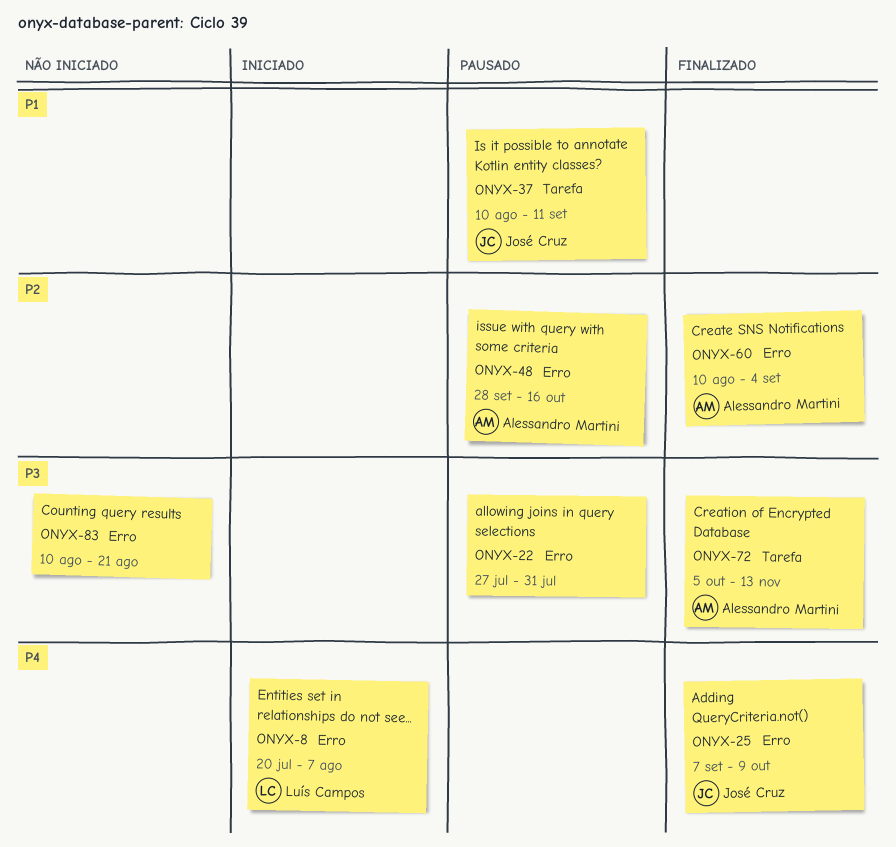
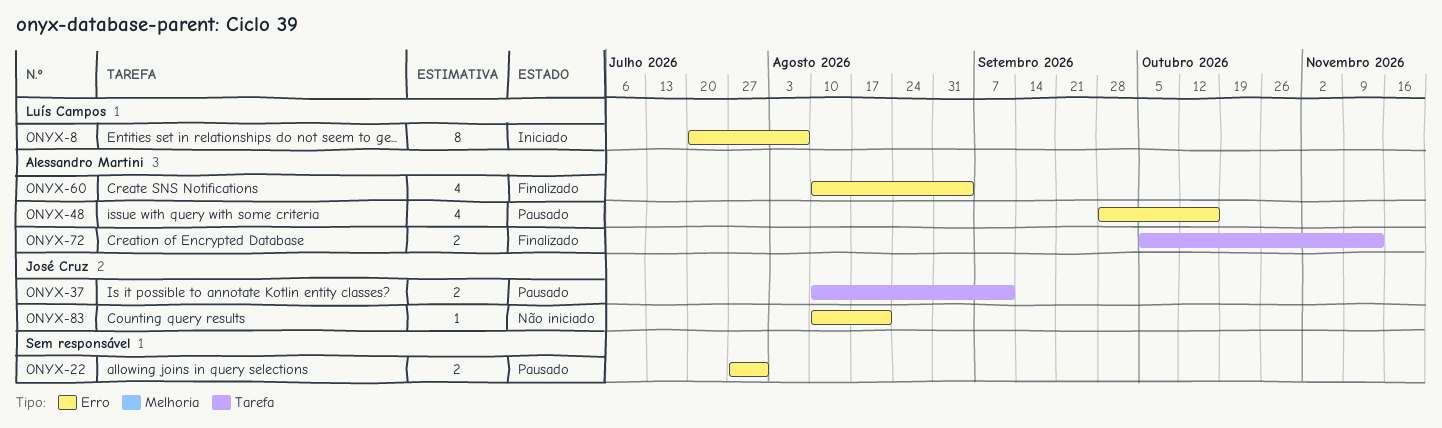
ONYX-25: present -> none
ONYX-83, owner: none -> José Cruz

